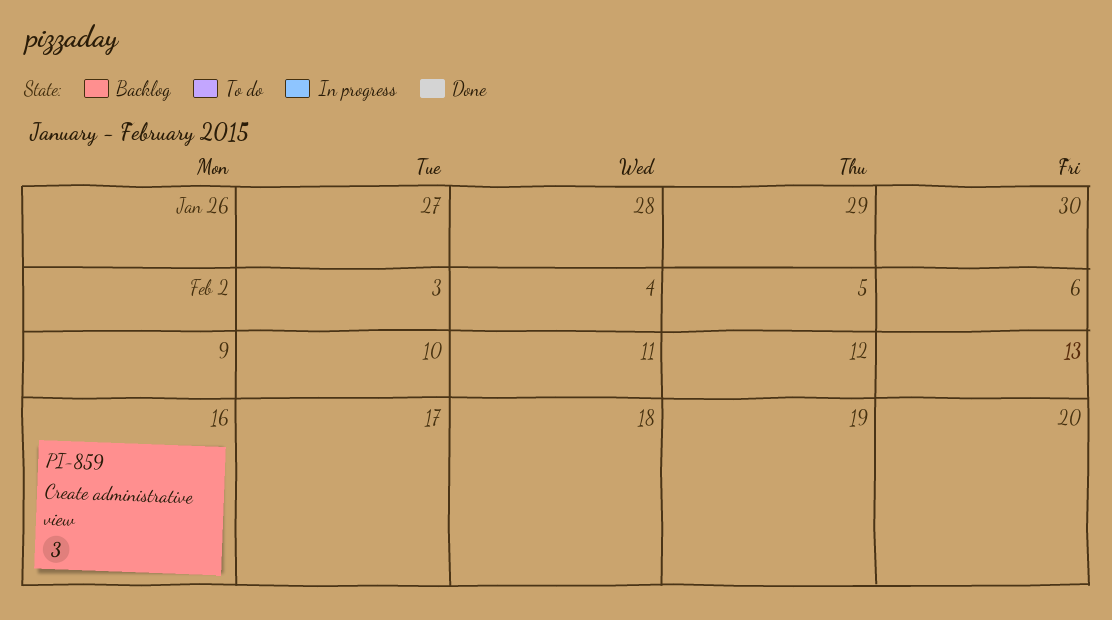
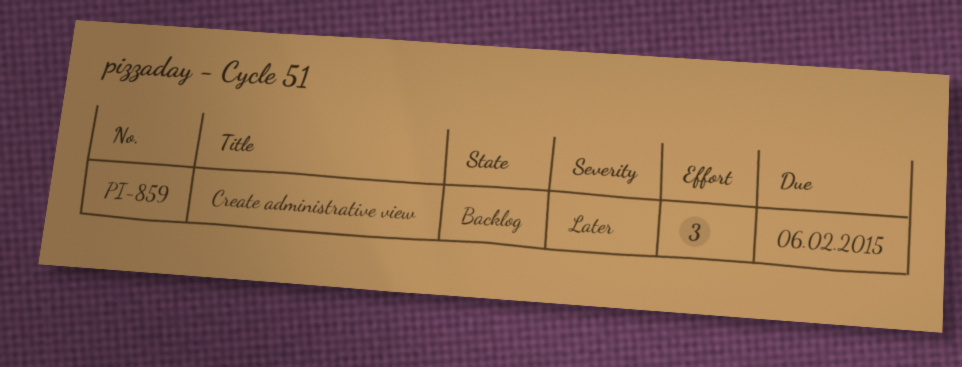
PI-859, due: Feb 16 -> Feb 6

